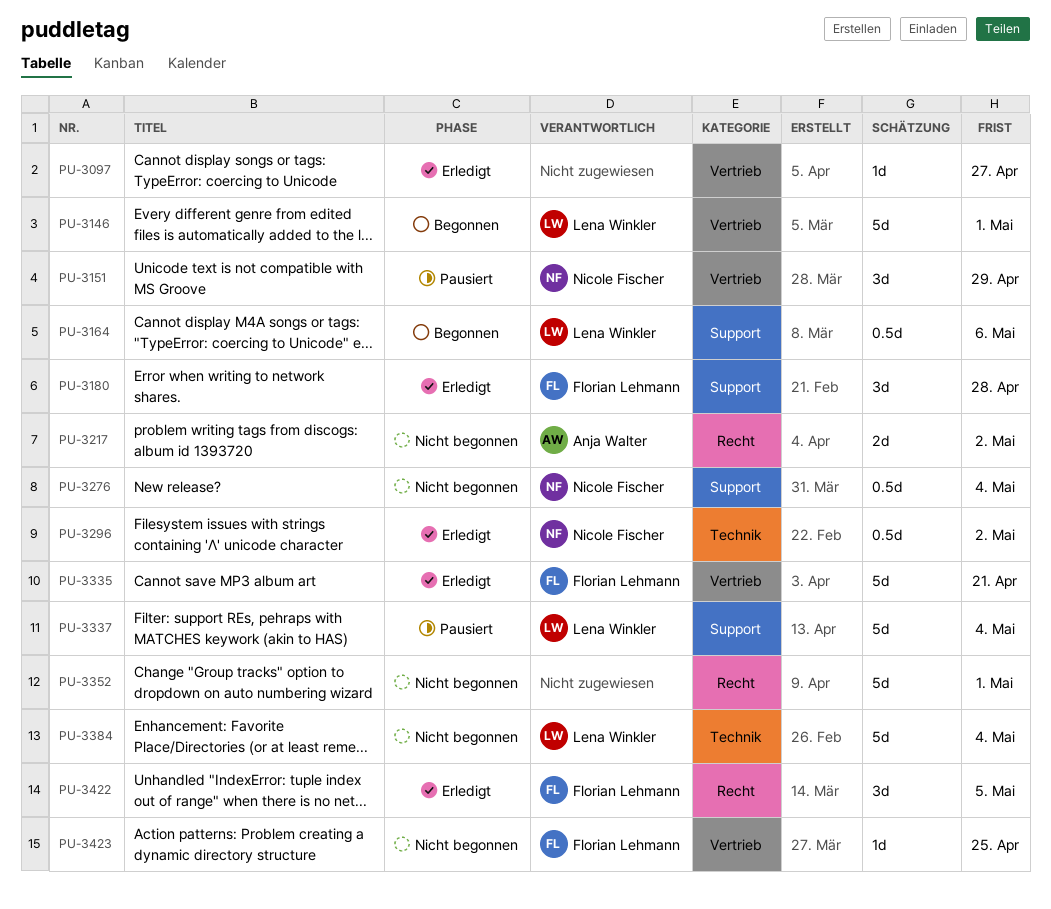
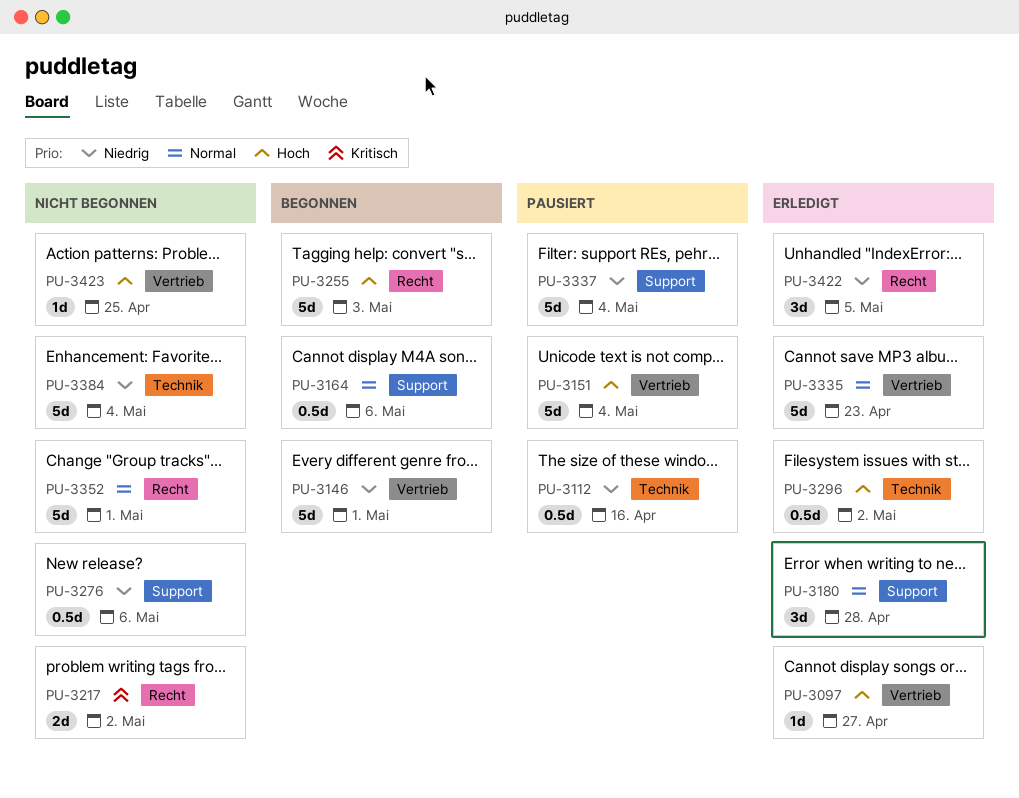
PU-3112: none -> present
PU-3151, estimate: 3d -> 5d
PU-3151, due: Apr 29 -> May 4
PU-3255: none -> present
PU-3276, due: May 4 -> May 6
PU-3335, due: Apr 21 -> Apr 23

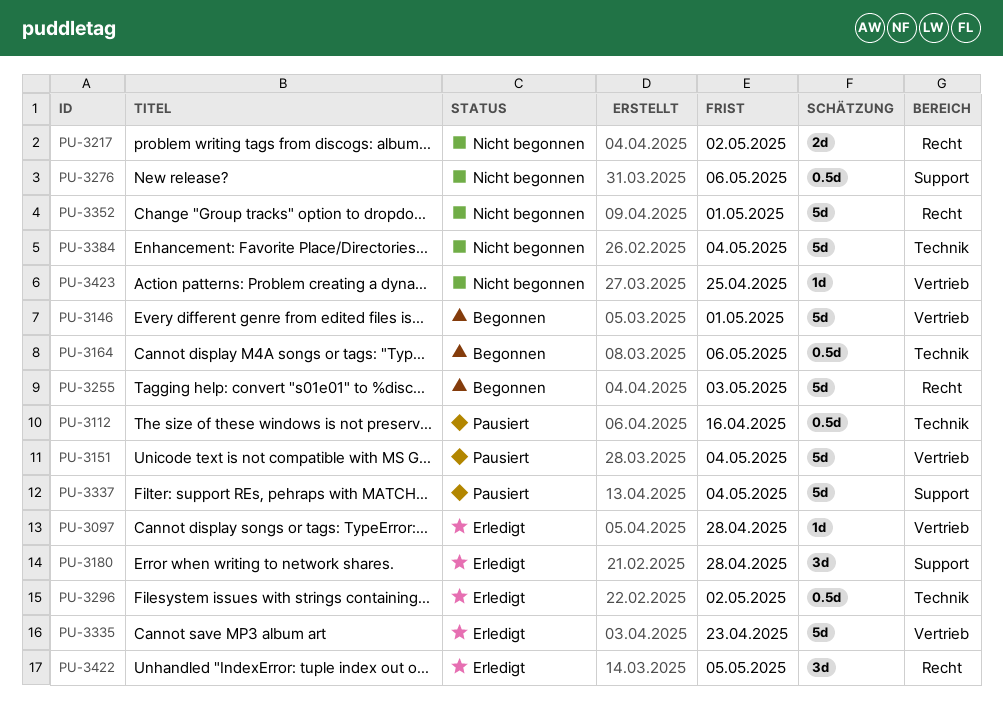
PU-3097, due: Apr 27 -> Apr 28
PU-3164, label: Support -> Technik

